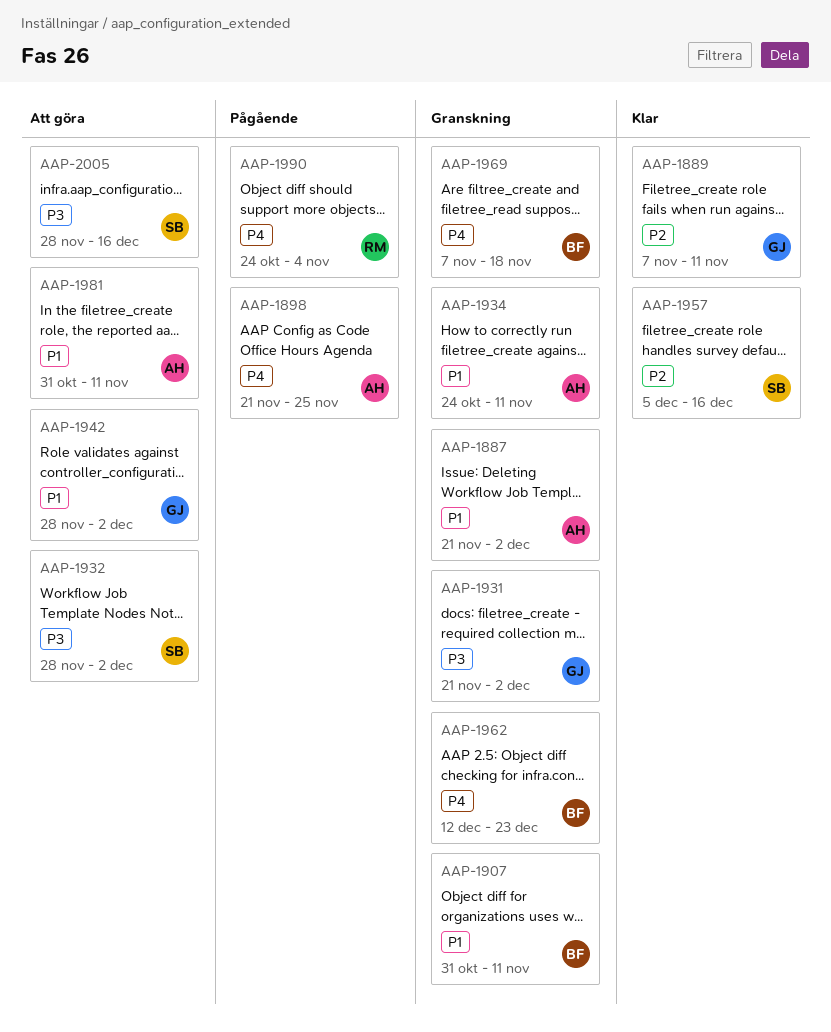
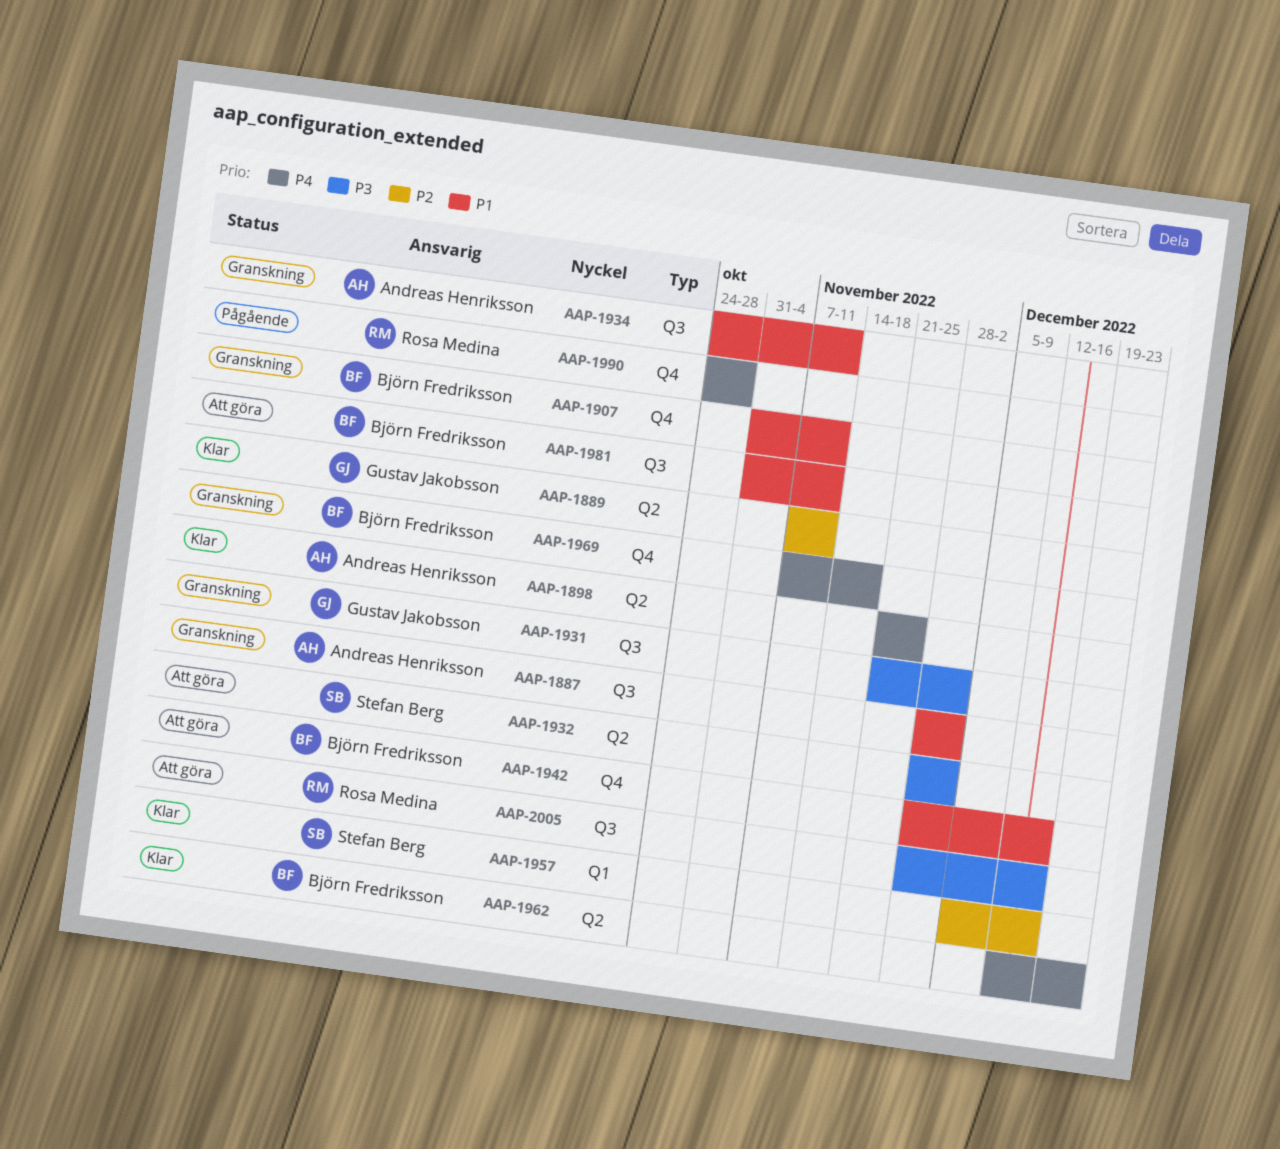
AAP-1887, start: Nov 21 -> Nov 28
AAP-1898, status: Pågående -> Klar
AAP-1942, owner: Gustav Jakobsson -> Björn Fredriksson
AAP-1942, due: Dec 2 -> Dec 16
AAP-1962, status: Granskning -> Klar
AAP-1981, owner: Andreas Henriksson -> Björn Fredriksson
AAP-1990, due: Nov 4 -> Oct 28
AAP-2005, owner: Stefan Berg -> Rosa Medina

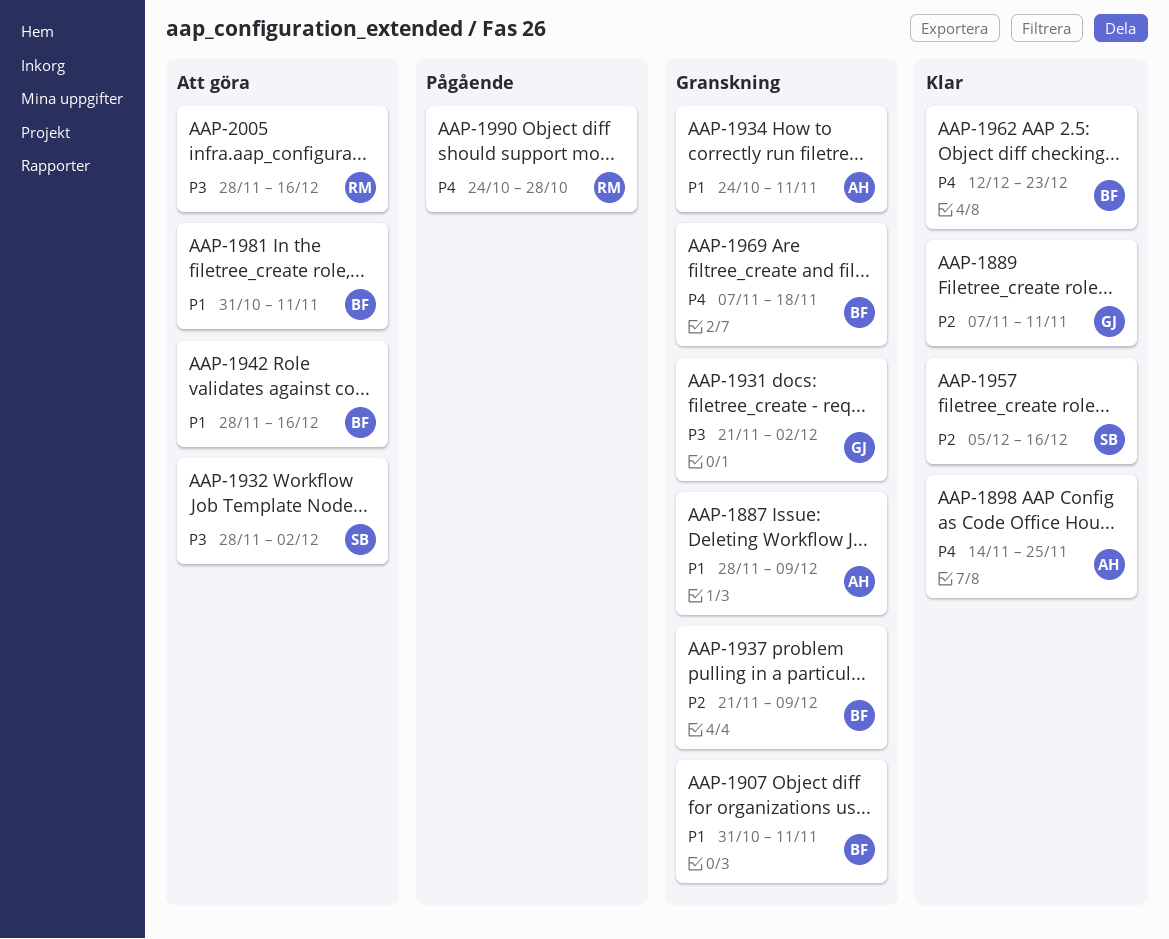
AAP-1887, due: Dec 2 -> Dec 9
AAP-1898, start: Nov 21 -> Nov 14
AAP-1937: none -> present

